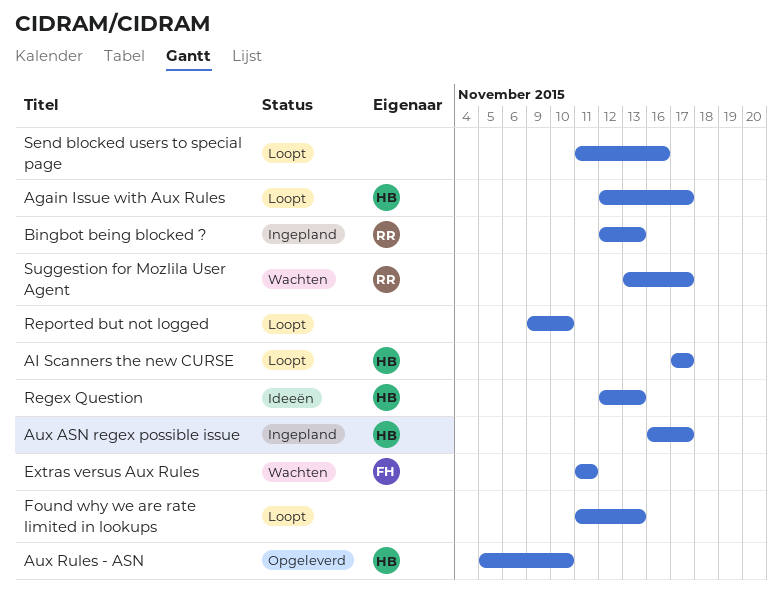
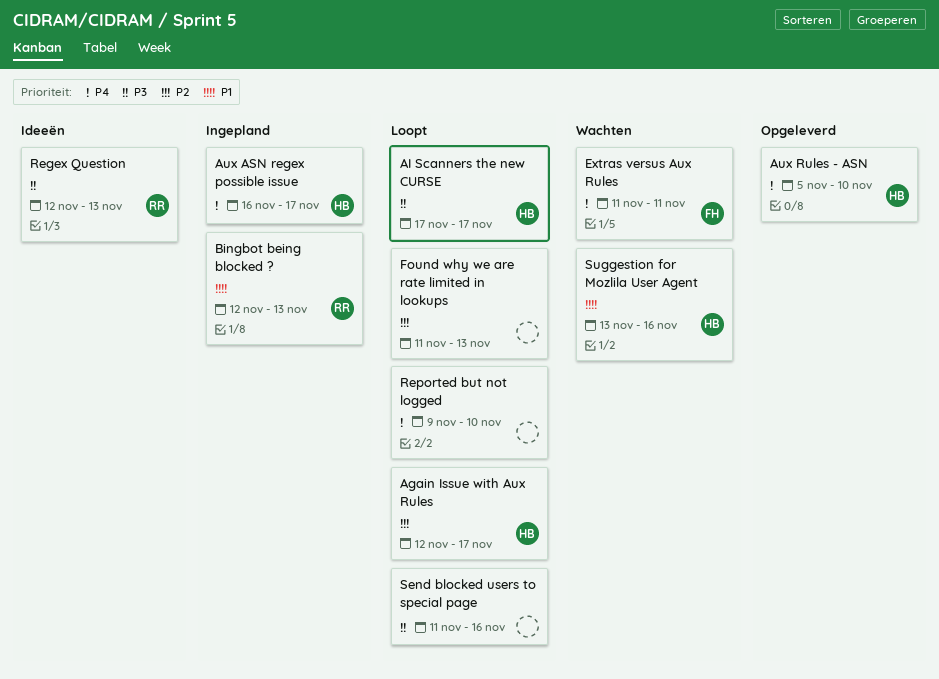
Regex Question, owner: HB -> RR
Suggestion for Mozlila User Agent, owner: RR -> HB
Suggestion for Mozlila User Agent, due: Nov 17 -> Nov 16

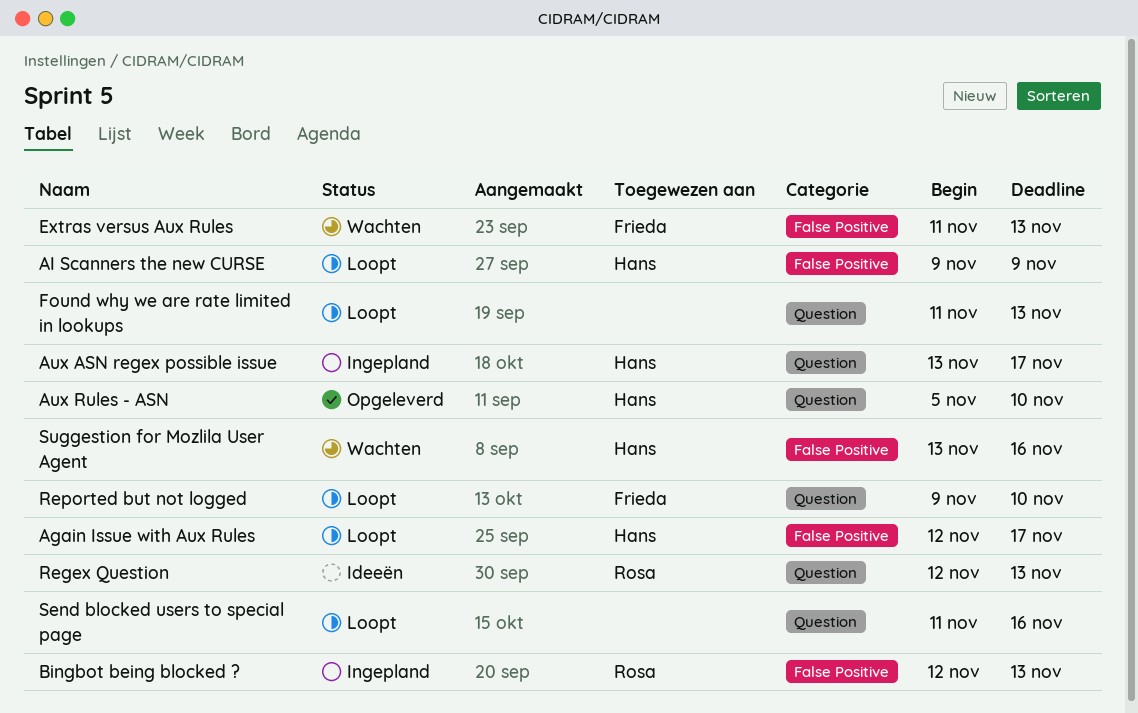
AI Scanners the new CURSE, start: Nov 17 -> Nov 9
AI Scanners the new CURSE, due: Nov 17 -> Nov 9
Aux ASN regex possible issue, start: Nov 16 -> Nov 13
Extras versus Aux Rules, due: Nov 11 -> Nov 13
Reported but not logged, owner: none -> Frieda

